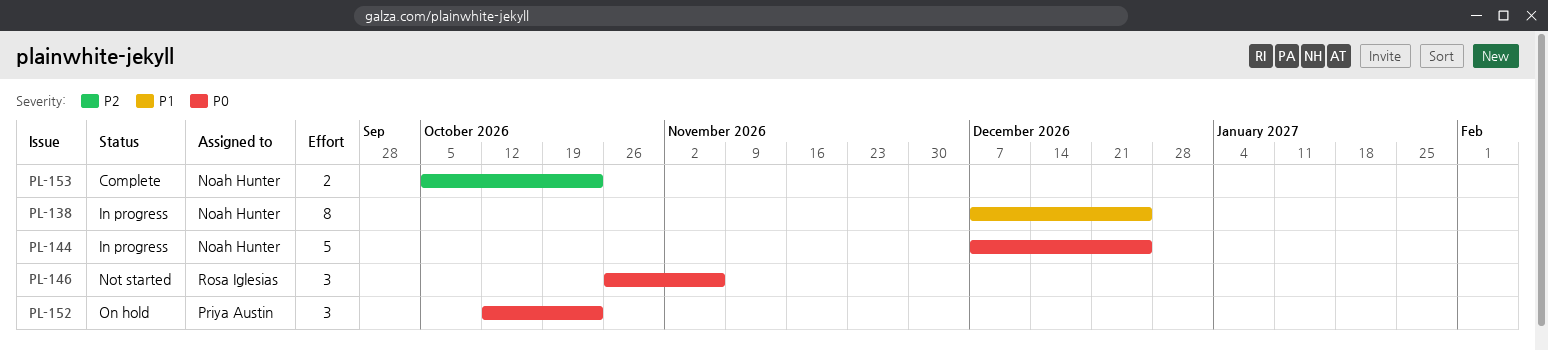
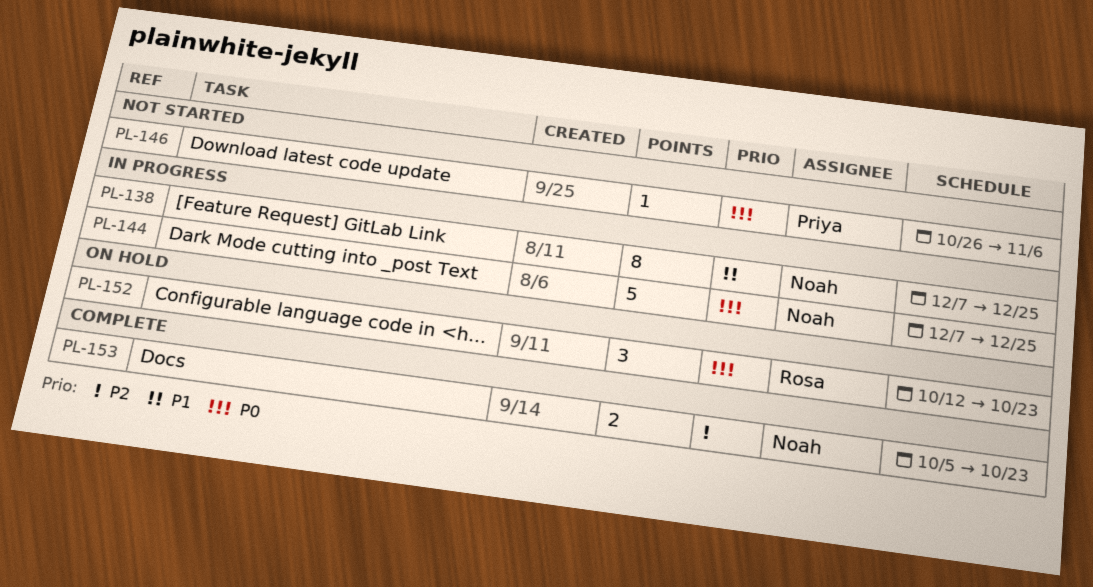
PL-146, owner: Rosa Iglesias -> Priya Austin
PL-146, estimate: 3 -> 1
PL-152, owner: Priya Austin -> Rosa Iglesias

